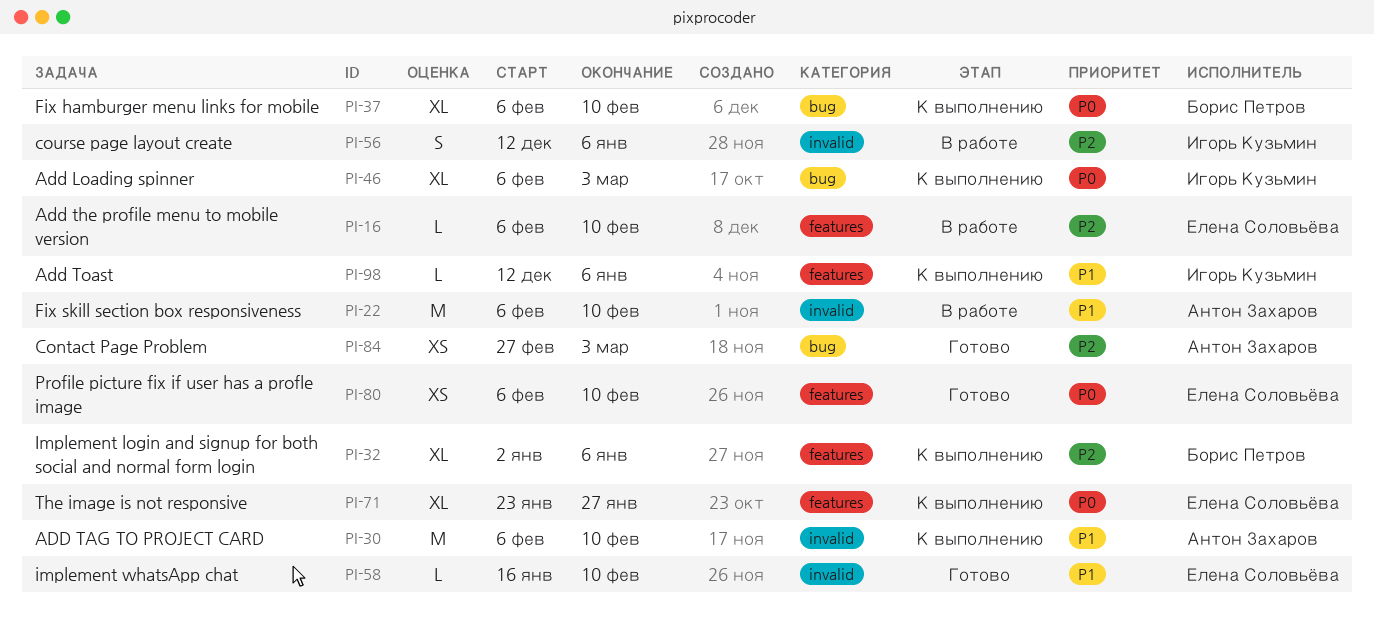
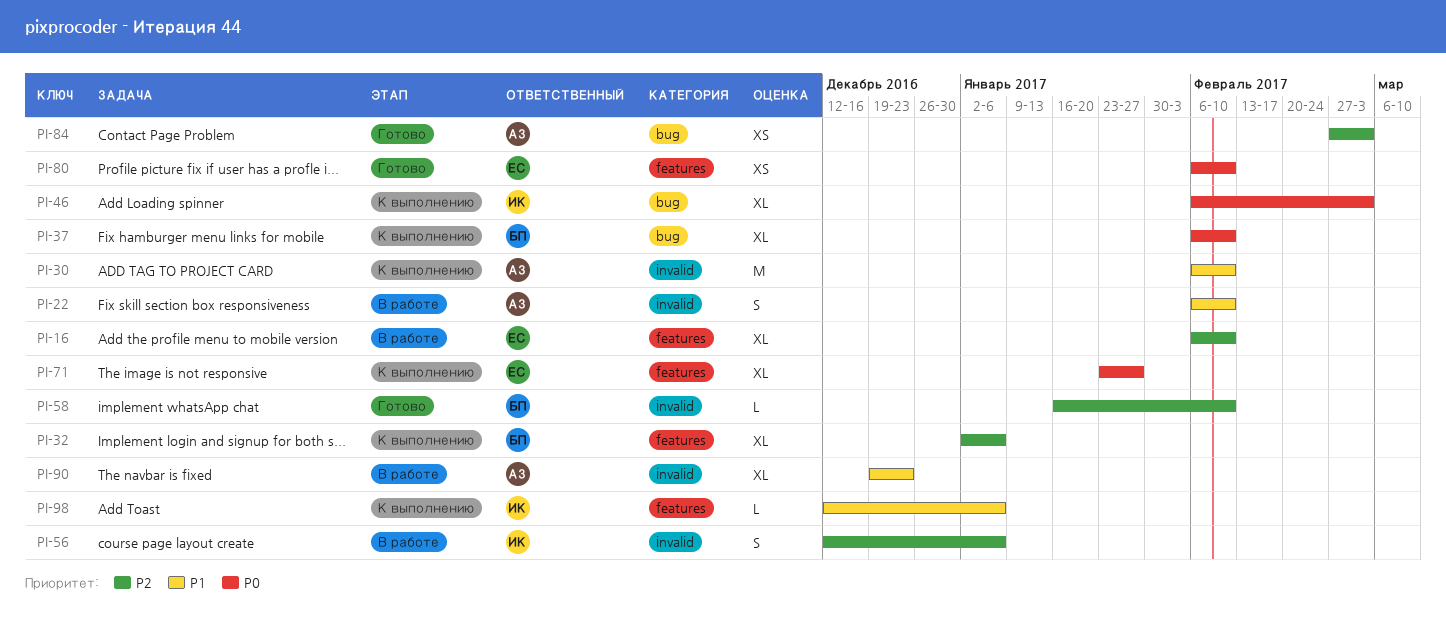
PI-16, estimate: L -> XL
PI-22, estimate: M -> S
PI-58, owner: Елена Соловьёва -> Борис Петров
PI-58, priority: P1 -> P2
PI-90: none -> present

